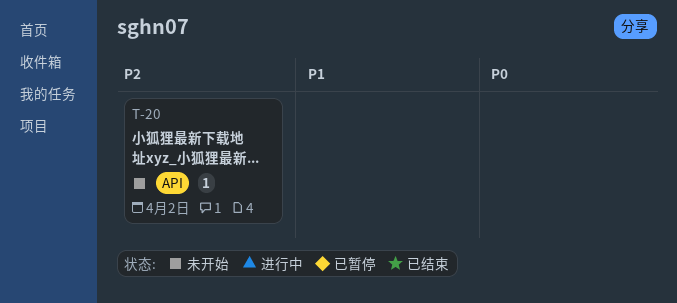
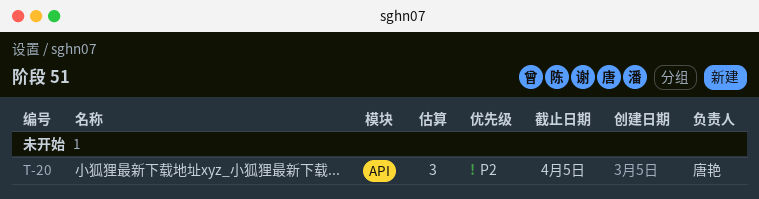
T-20, estimate: 1 -> 3
T-20, due: Apr 2 -> Apr 5

